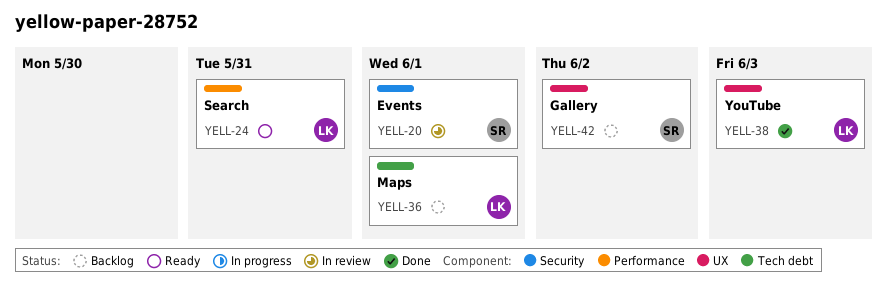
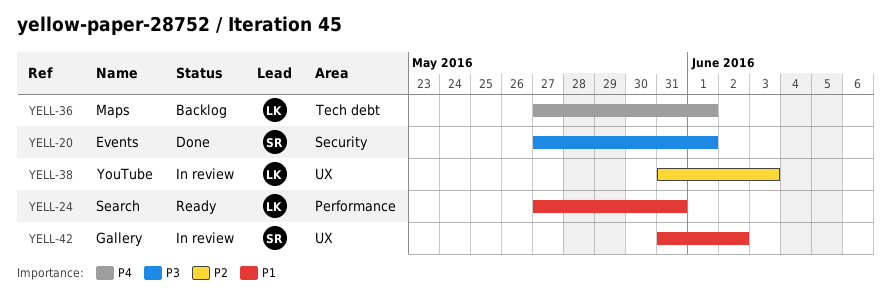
YELL-20, status: In review -> Done
YELL-38, status: Done -> In review
YELL-42, status: Backlog -> In review

